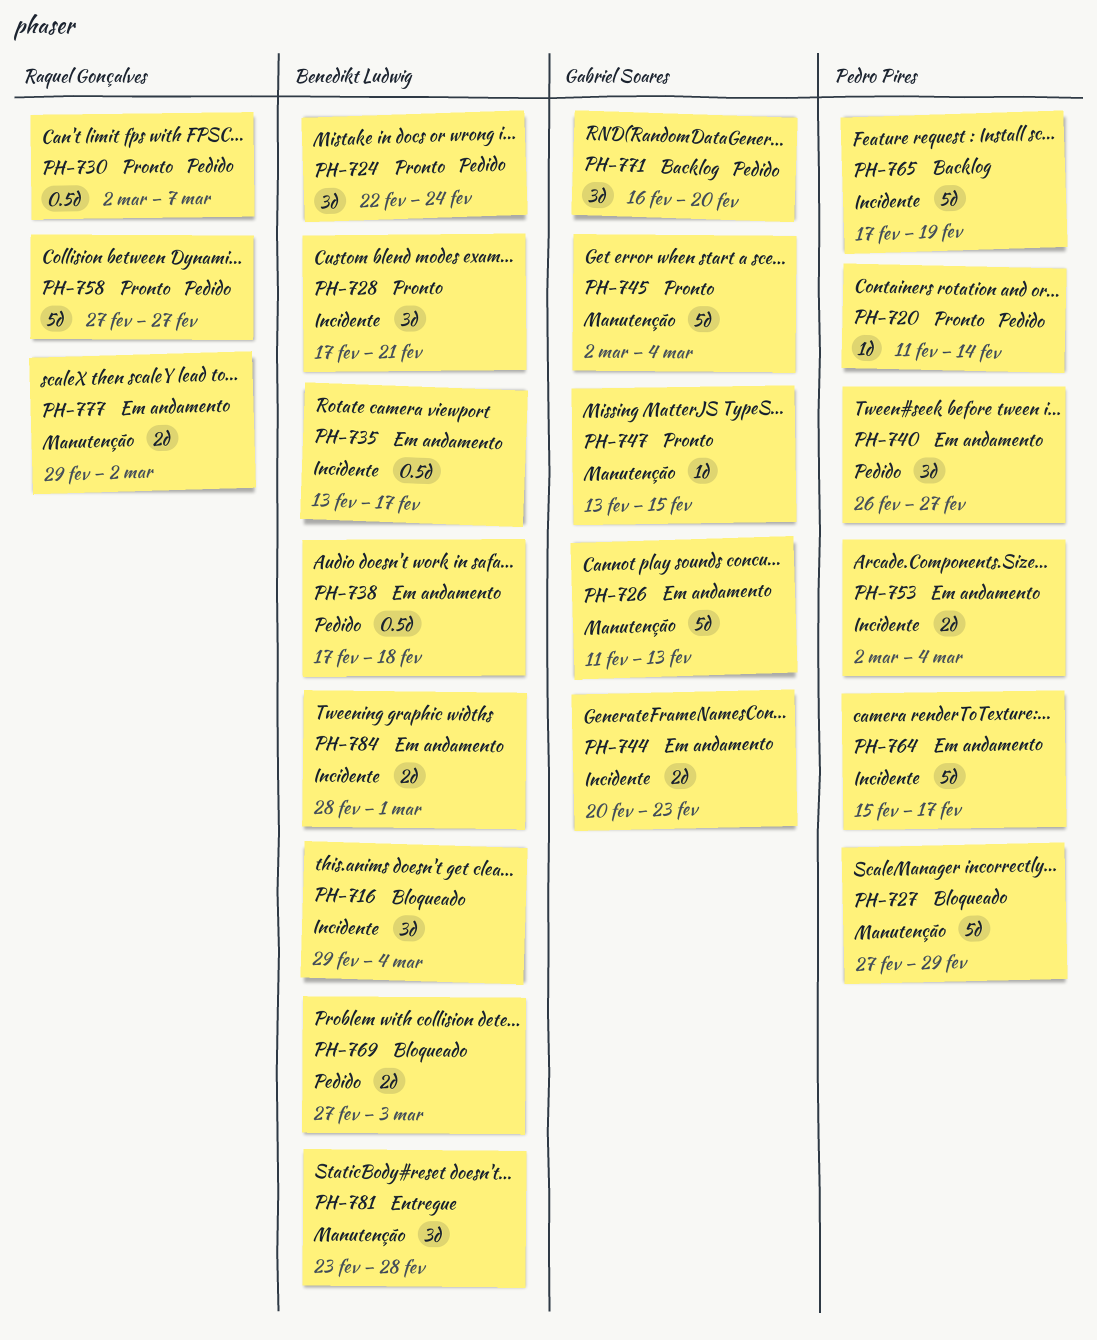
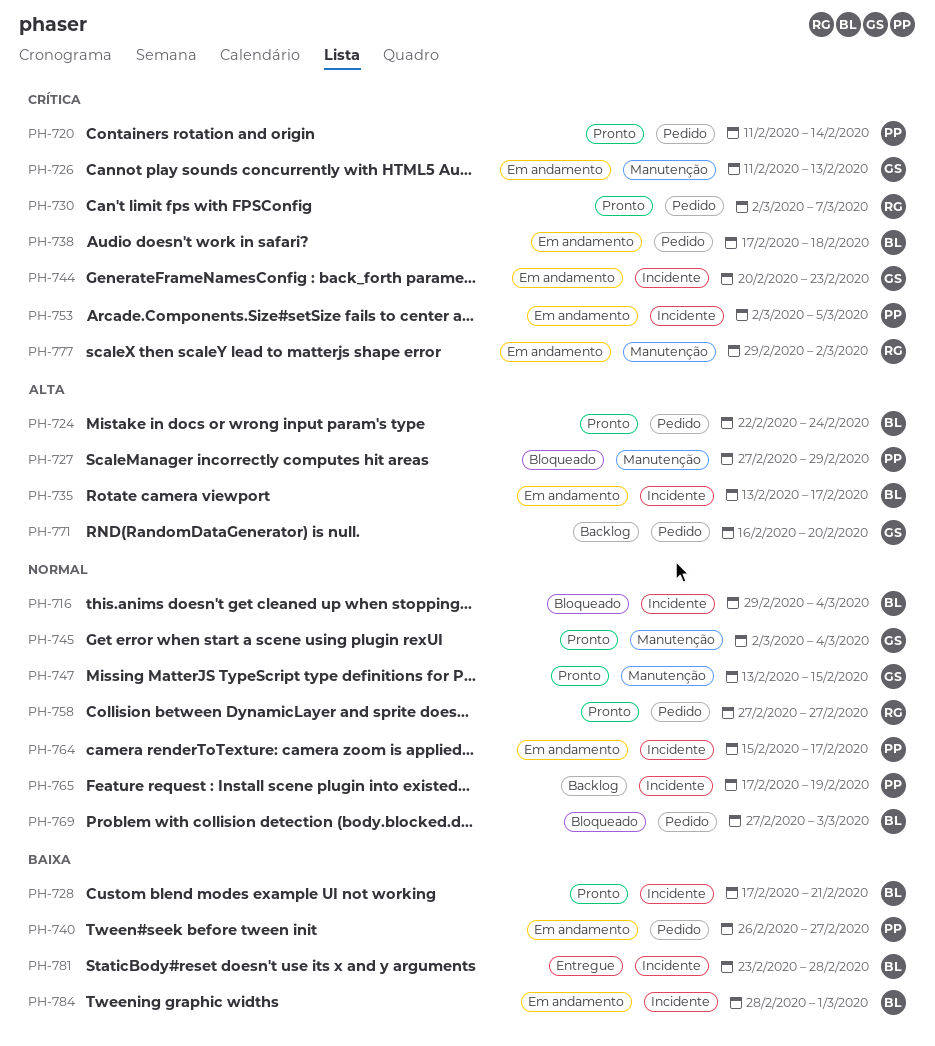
PH-753, due: Mar 4 -> Mar 5
PH-781, label: Manutenção -> Incidente

